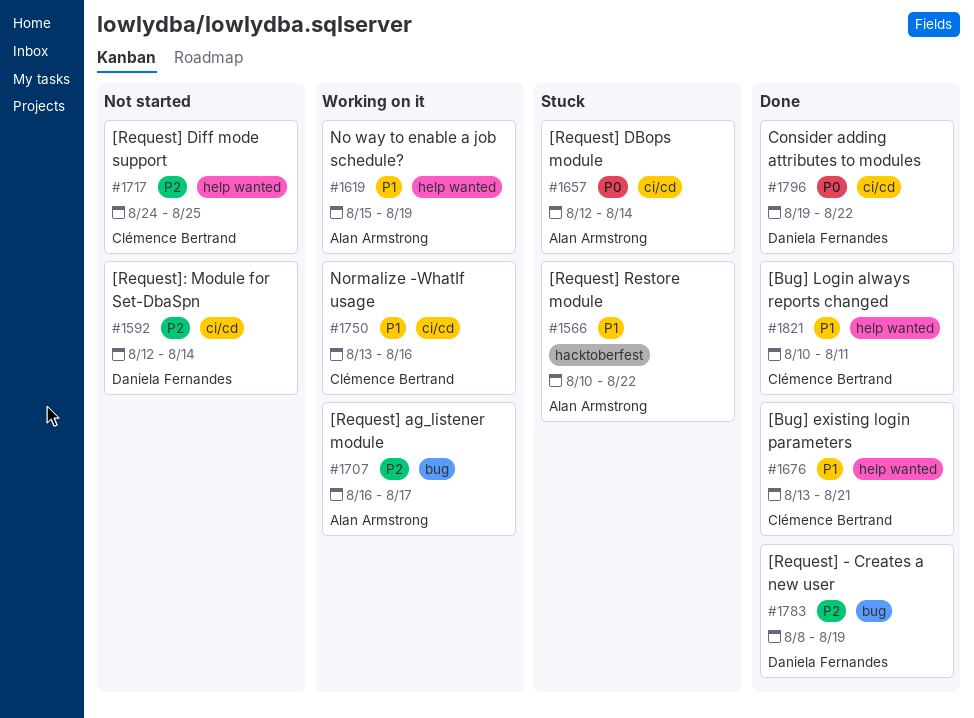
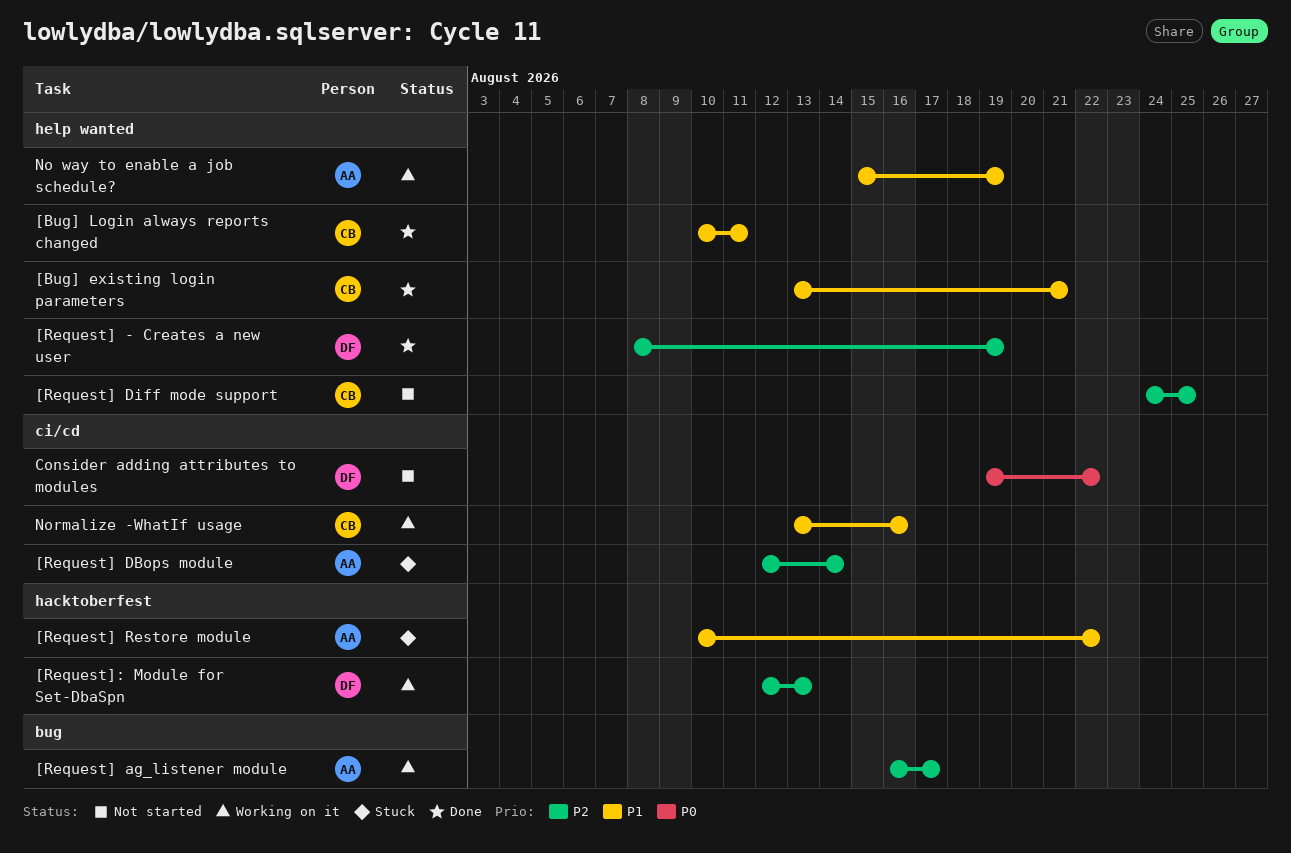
[Request] - Creates a new user, label: bug -> help wanted
[Request] DBops module, priority: P0 -> P2
[Request]: Module for Set-DbaSpn, status: Not started -> Working on it
[Request]: Module for Set-DbaSpn, label: ci/cd -> hacktoberfest
[Request]: Module for Set-DbaSpn, due: Aug 14 -> Aug 13
Consider adding attributes to modules, status: Done -> Not started

